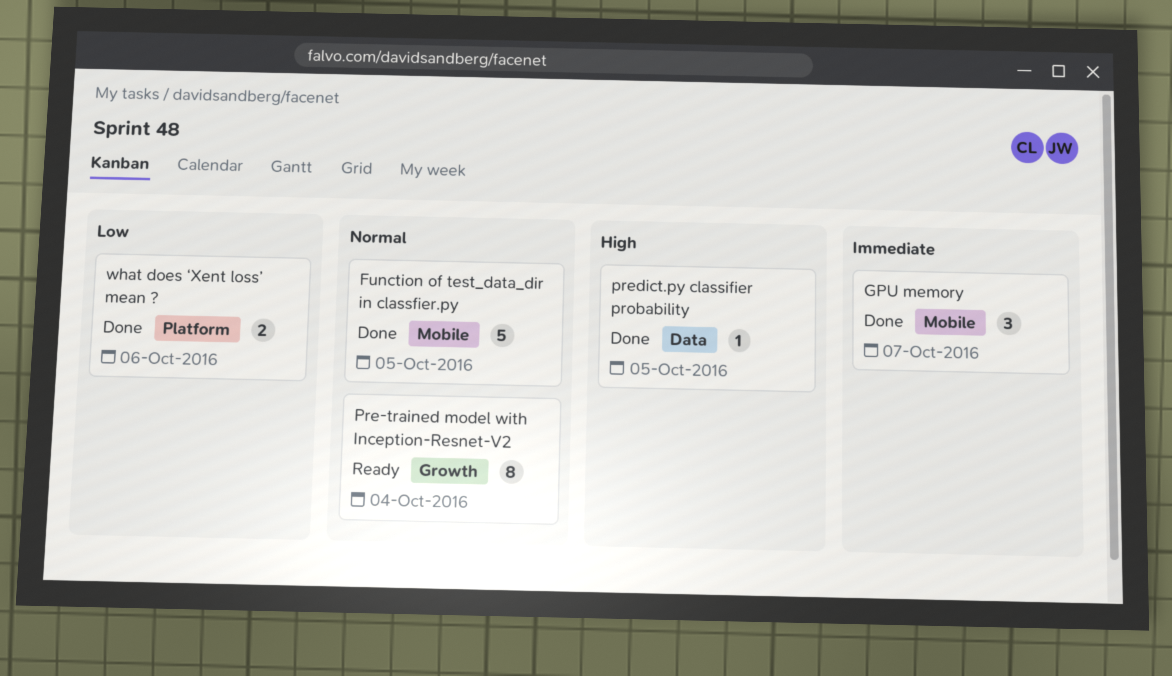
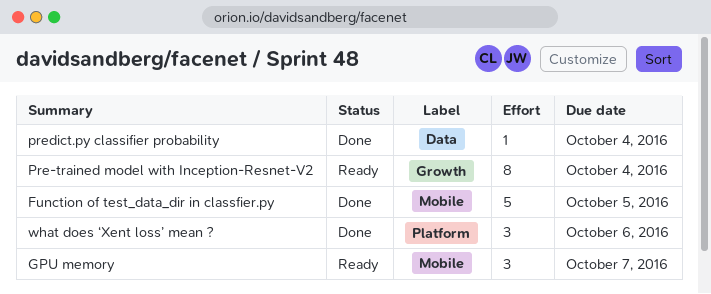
GPU memory, status: Done -> Ready
predict.py classifier probability, due: Oct 5 -> Oct 4
what does ‘Xent loss’ mean ?, estimate: 2 -> 3

